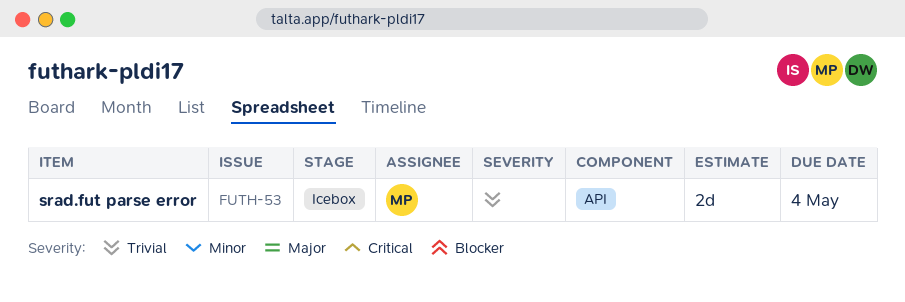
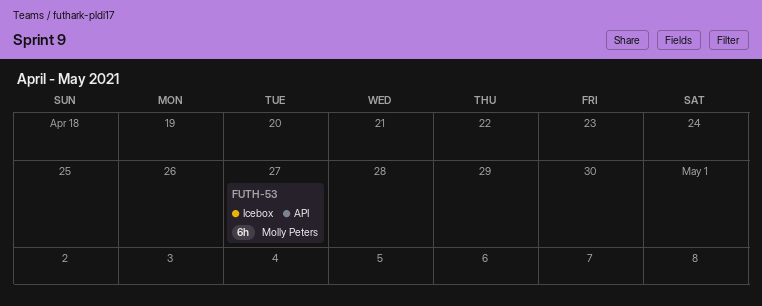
FUTH-53, estimate: 2d -> 6h
FUTH-53, due: May 4 -> Apr 27

